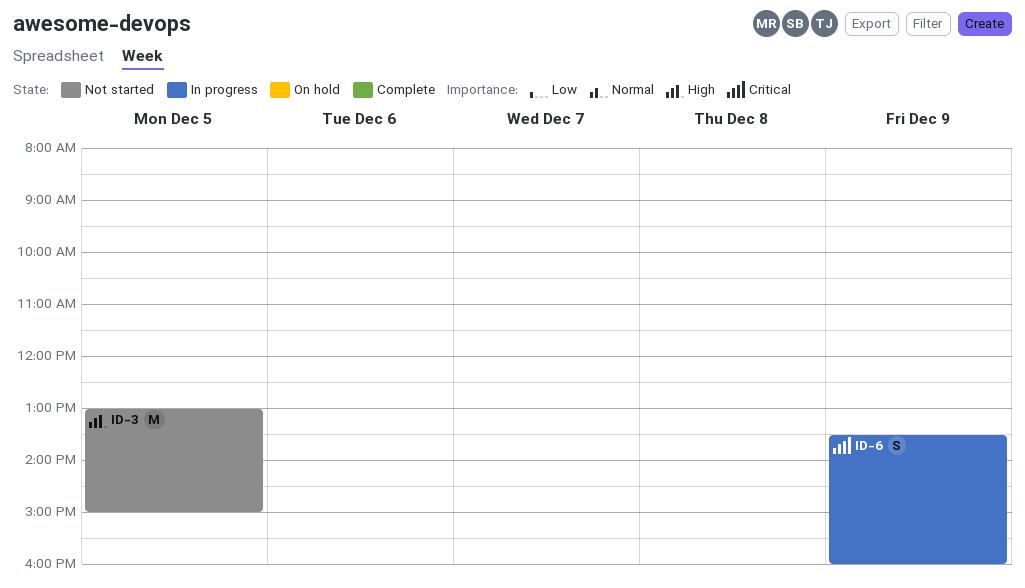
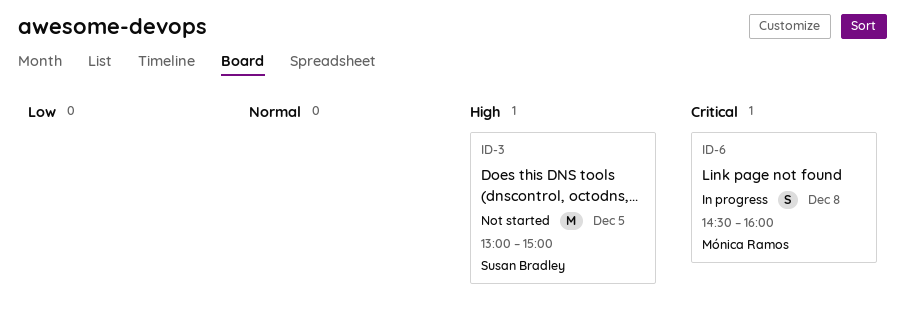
ID-6, day: Dec 9 -> Dec 8
ID-6, begins: 13:30 -> 14:30

